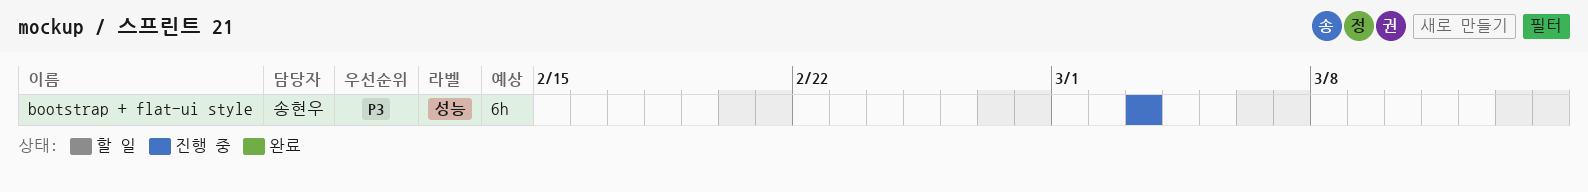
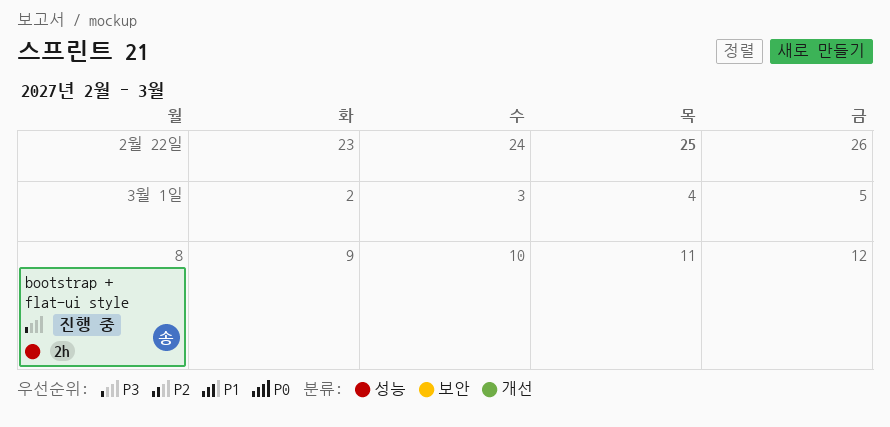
bootstrap + flat-ui style, estimate: 6h -> 2h
bootstrap + flat-ui style, due: Mar 3 -> Mar 8

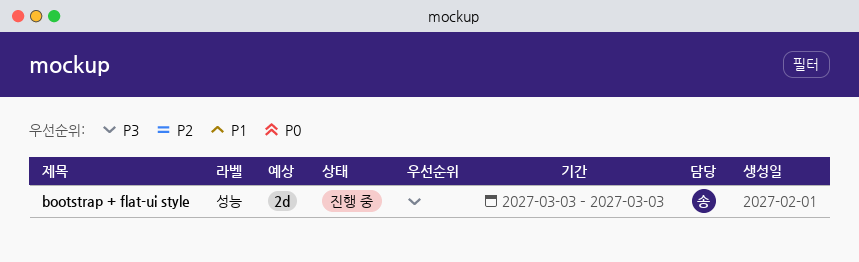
bootstrap + flat-ui style, estimate: 2h -> 2d
bootstrap + flat-ui style, due: Mar 8 -> Mar 3

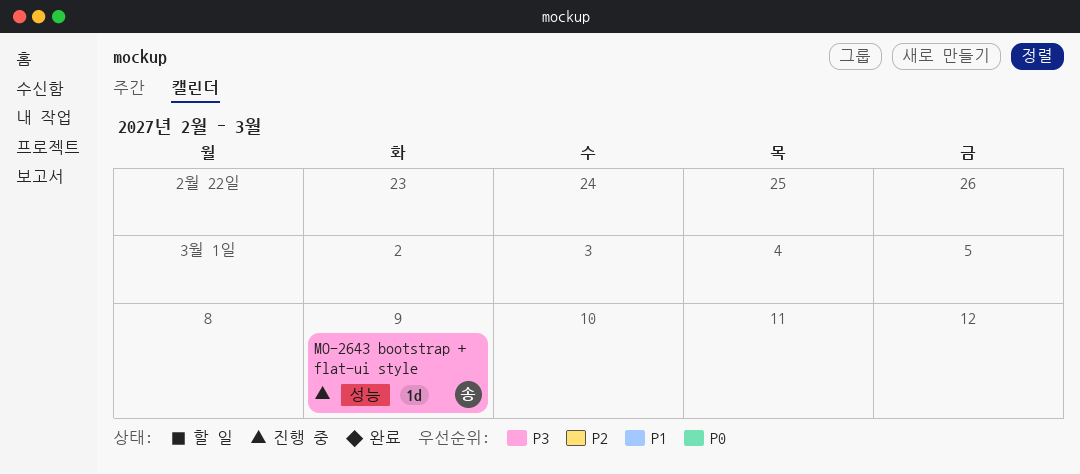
bootstrap + flat-ui style, estimate: 2d -> 1d
bootstrap + flat-ui style, due: Mar 3 -> Mar 9

